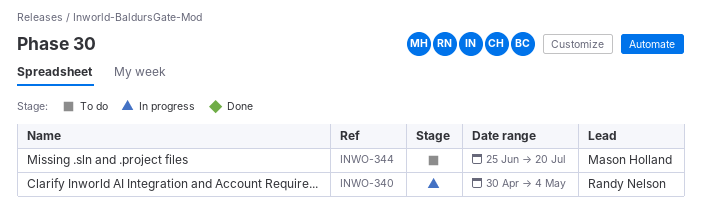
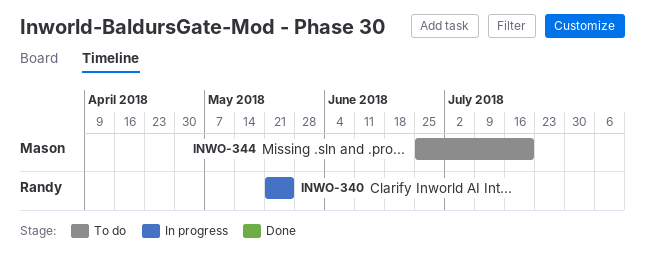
INWO-340, start: Apr 30 -> May 21
INWO-340, due: May 4 -> May 25

